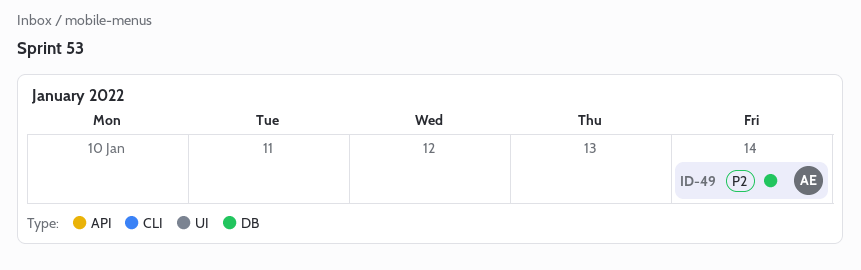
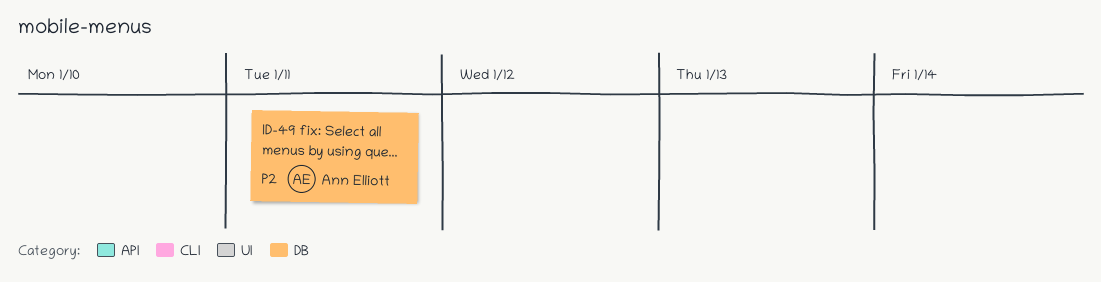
ID-49, due: Jan 14 -> Jan 11

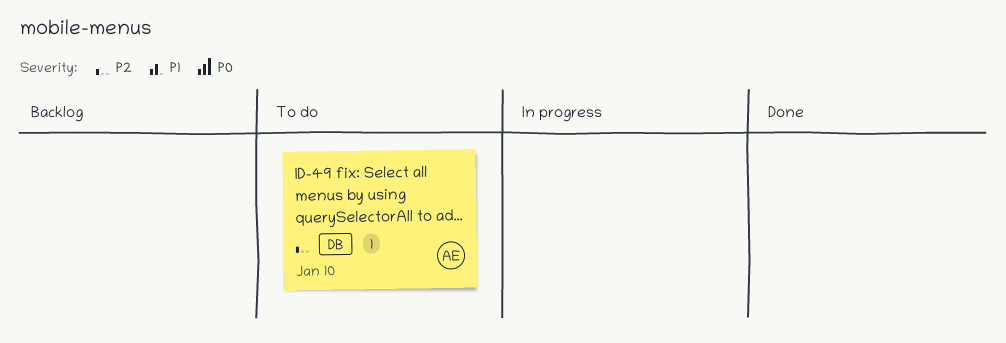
ID-49, due: Jan 11 -> Jan 10

